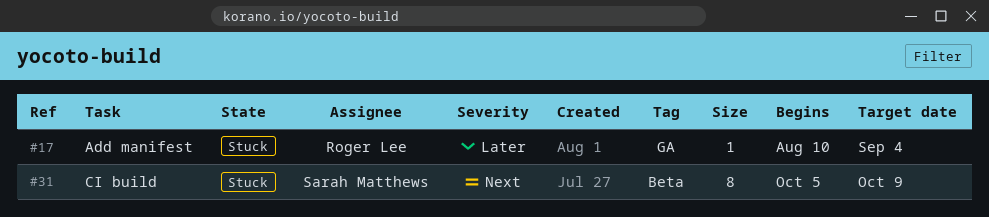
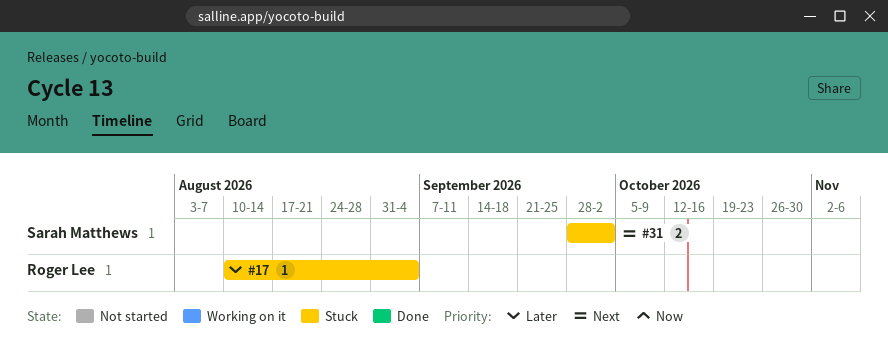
#31, estimate: 8 -> 2
#31, start: Oct 5 -> Sep 28
#31, due: Oct 9 -> Oct 2

